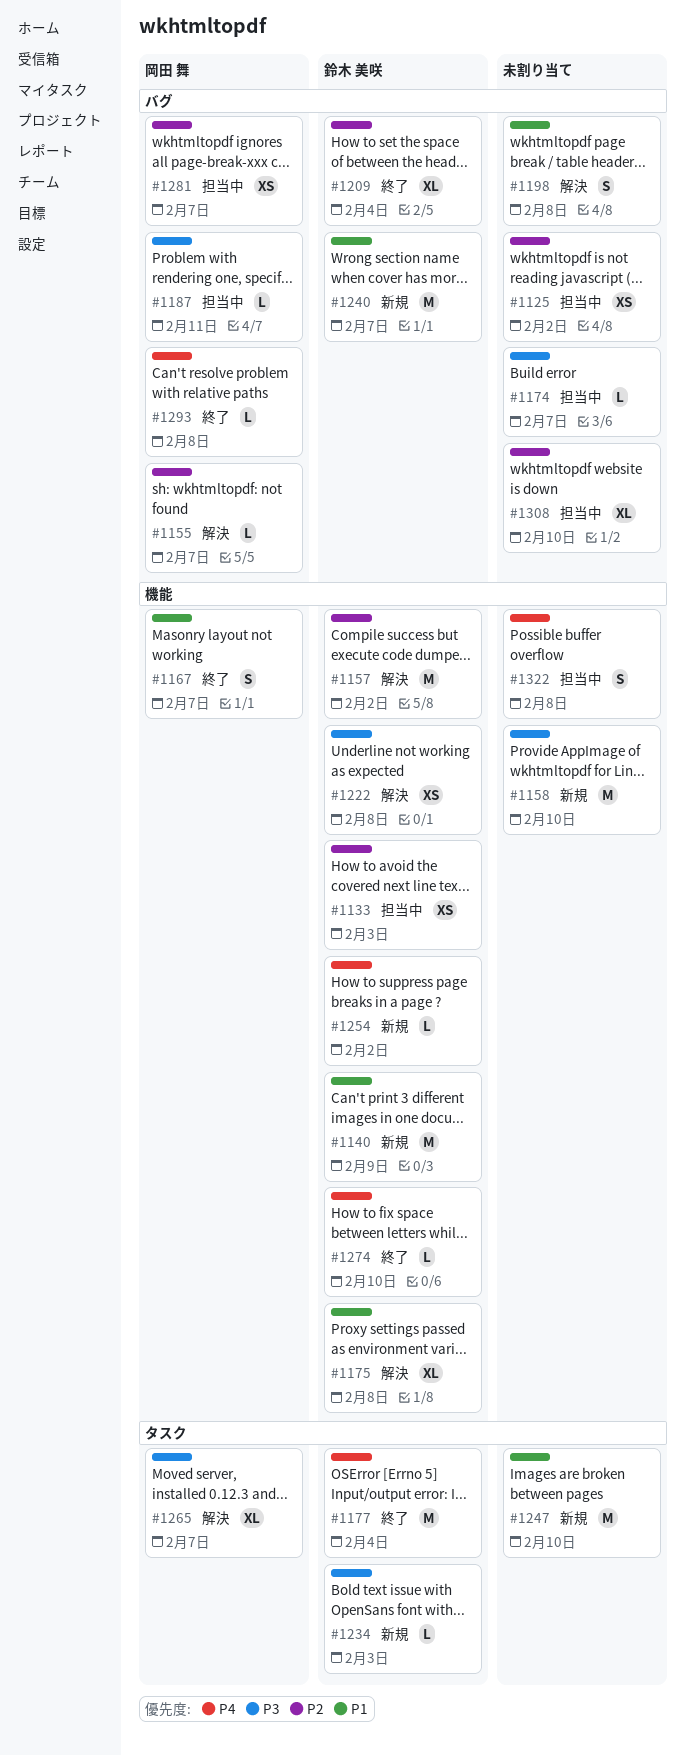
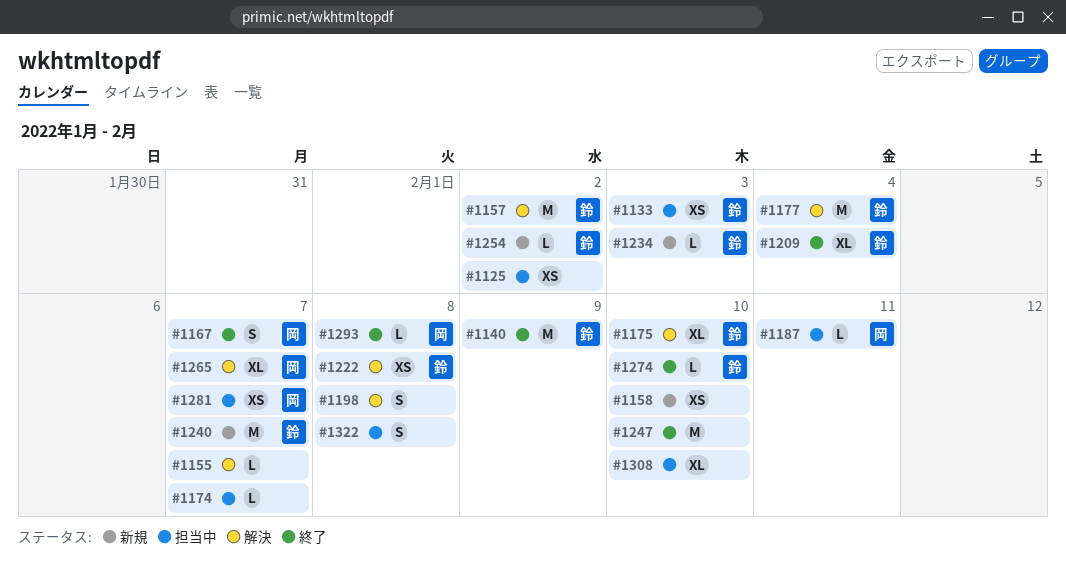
#1140, status: 新規 -> 終了
#1155, owner: 岡田 舞 -> none
#1158, estimate: M -> XS
#1175, due: Feb 8 -> Feb 10
#1177, status: 終了 -> 解決
#1247, status: 新規 -> 終了

